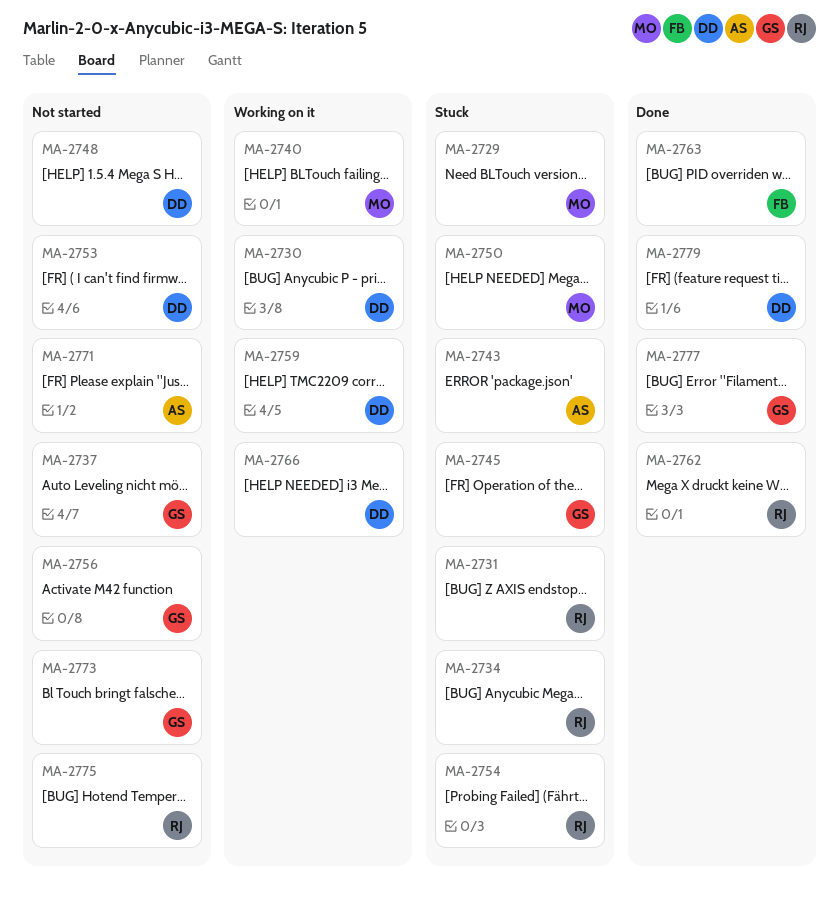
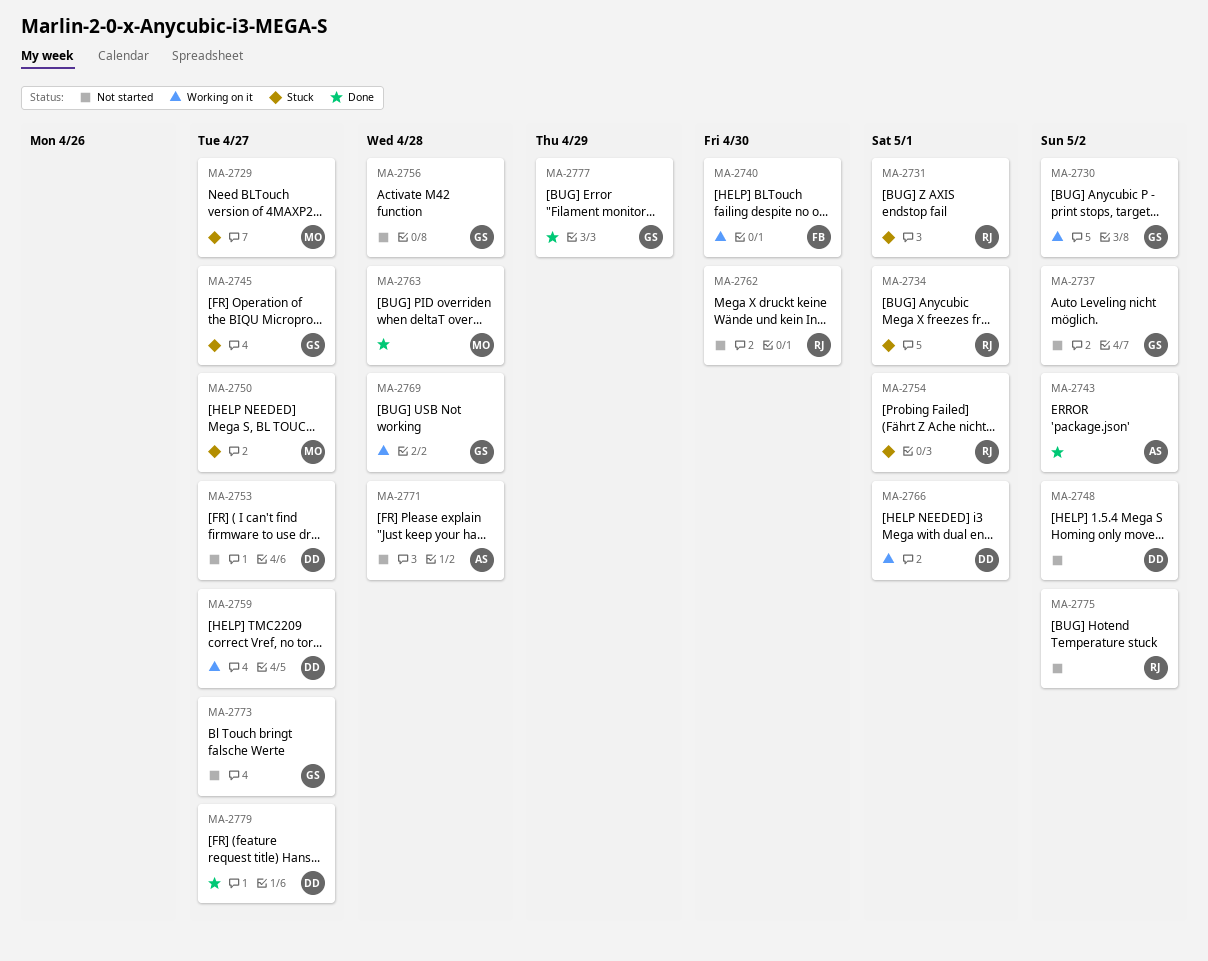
MA-2730, owner: DD -> GS
MA-2740, owner: MO -> FB
MA-2743, status: Stuck -> Done
MA-2762, status: Done -> Not started
MA-2763, owner: FB -> MO
MA-2769: none -> present

